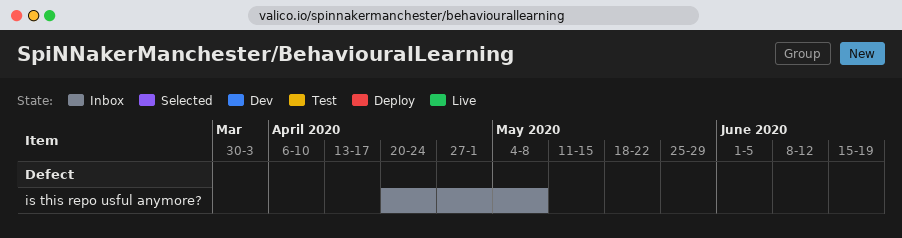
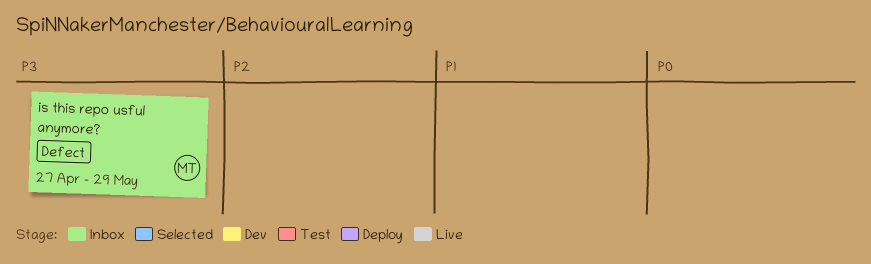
is this repo usful anymore?, start: Apr 20 -> Apr 27
is this repo usful anymore?, due: May 8 -> May 29

